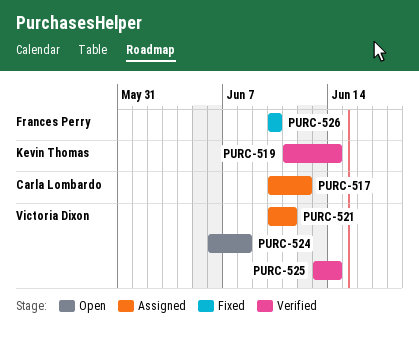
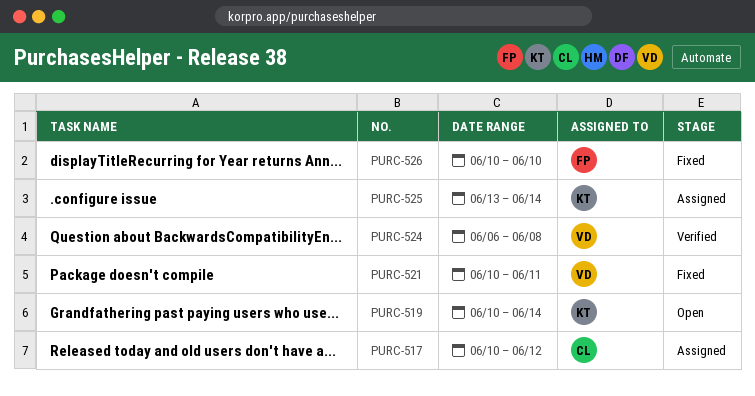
PURC-519, status: Verified -> Open
PURC-519, start: Jun 11 -> Jun 10
PURC-521, status: Assigned -> Fixed
PURC-524, status: Open -> Verified
PURC-525, status: Verified -> Assigned
PURC-525, owner: Victoria Dixon -> Kevin Thomas

